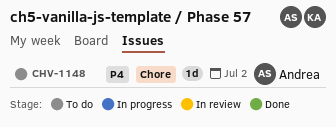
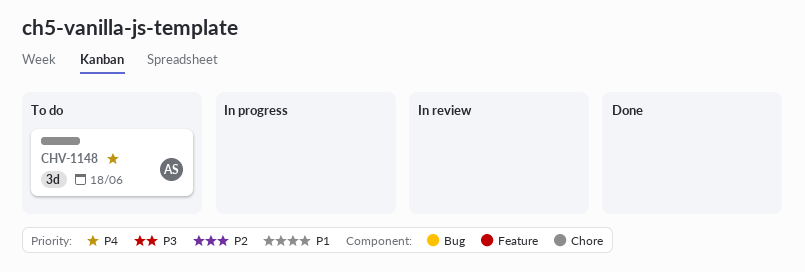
CHV-1148, estimate: 1d -> 3d
CHV-1148, due: Jul 2 -> Jun 18

